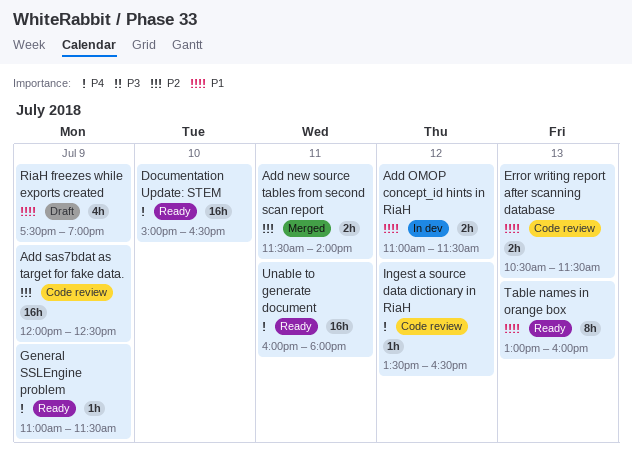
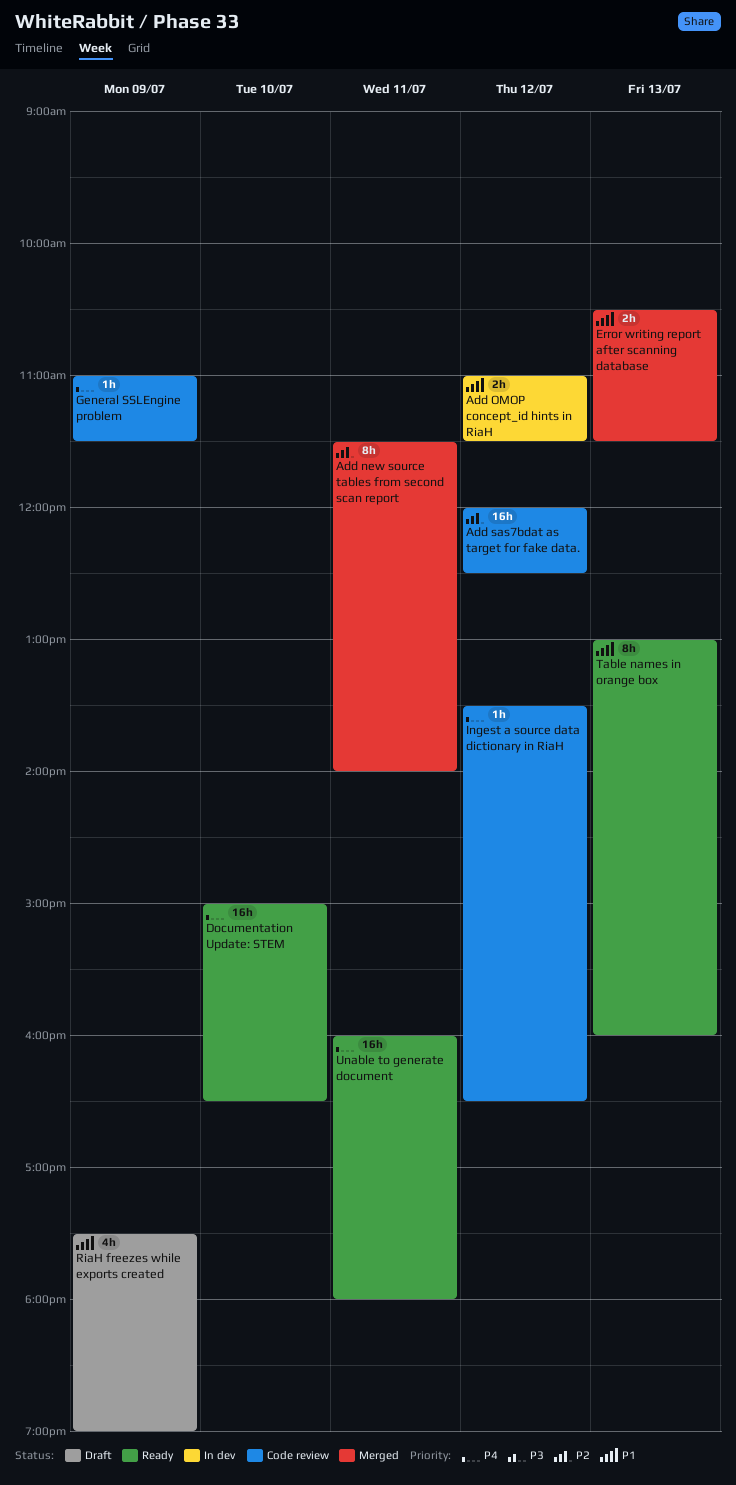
Add new source tables from second scan report, estimate: 2h -> 8h
Add sas7bdat as target for fake data., day: Jul 9 -> Jul 12
Error writing report after scanning database, status: Code review -> Merged
General SSLEngine problem, status: Ready -> Code review

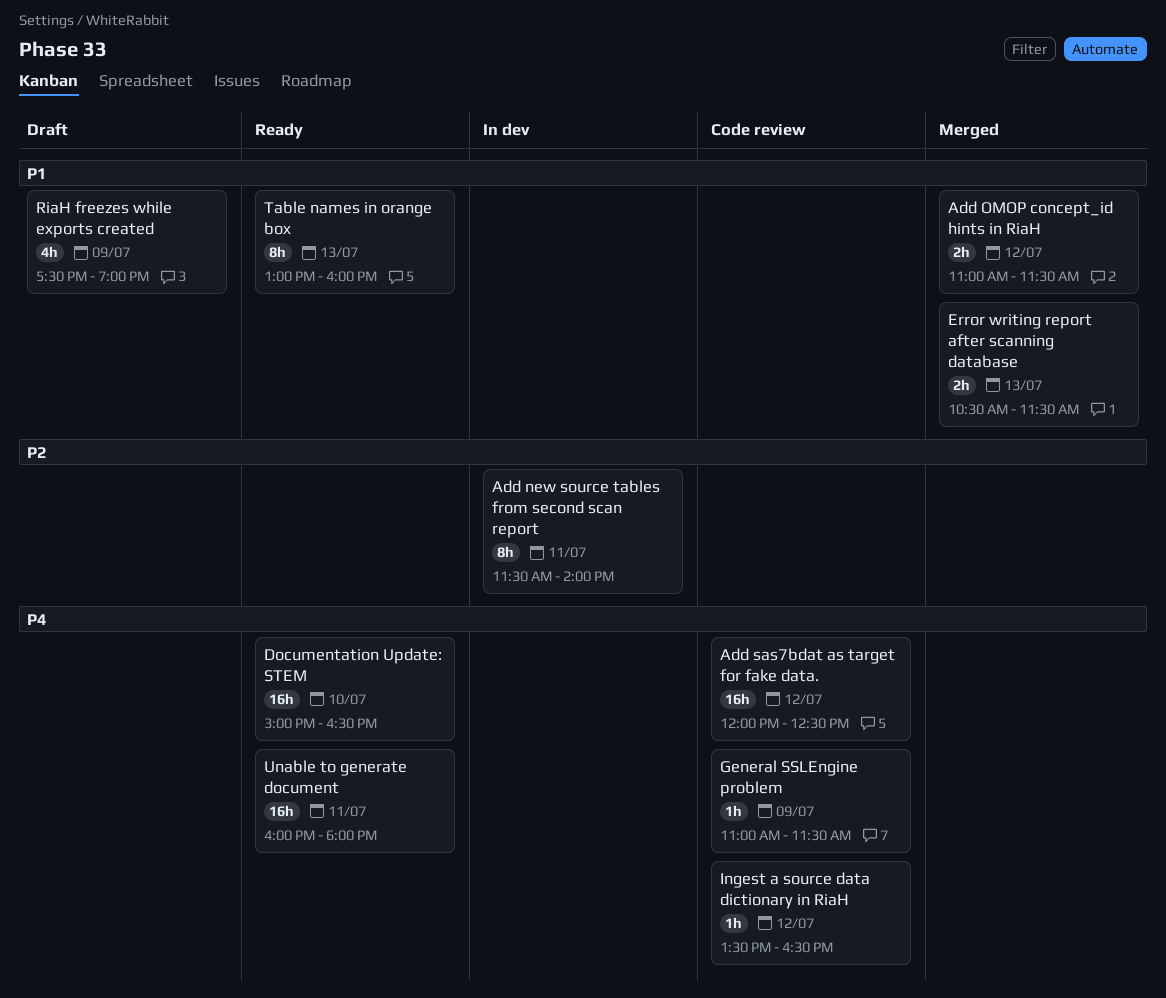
Add new source tables from second scan report, status: Merged -> In dev
Add OMOP concept_id hints in RiaH, status: In dev -> Merged
Add sas7bdat as target for fake data., priority: P2 -> P4

